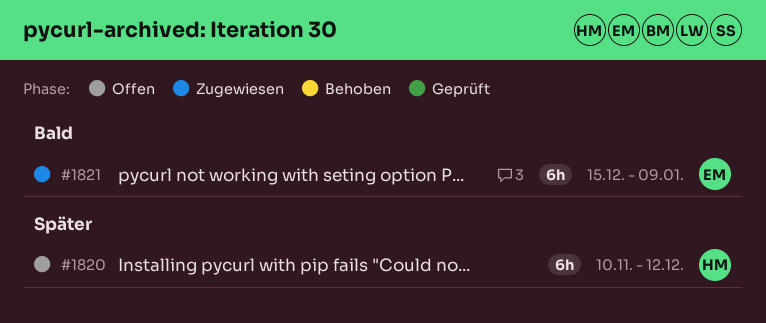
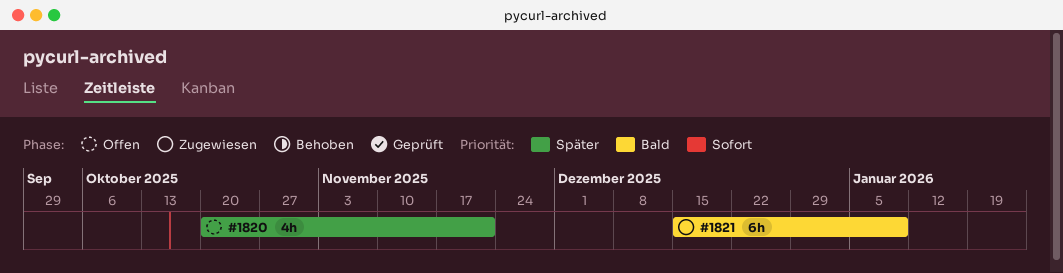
#1820, estimate: 6h -> 4h
#1820, start: Nov 10 -> Oct 20
#1820, due: Dec 12 -> Nov 21

